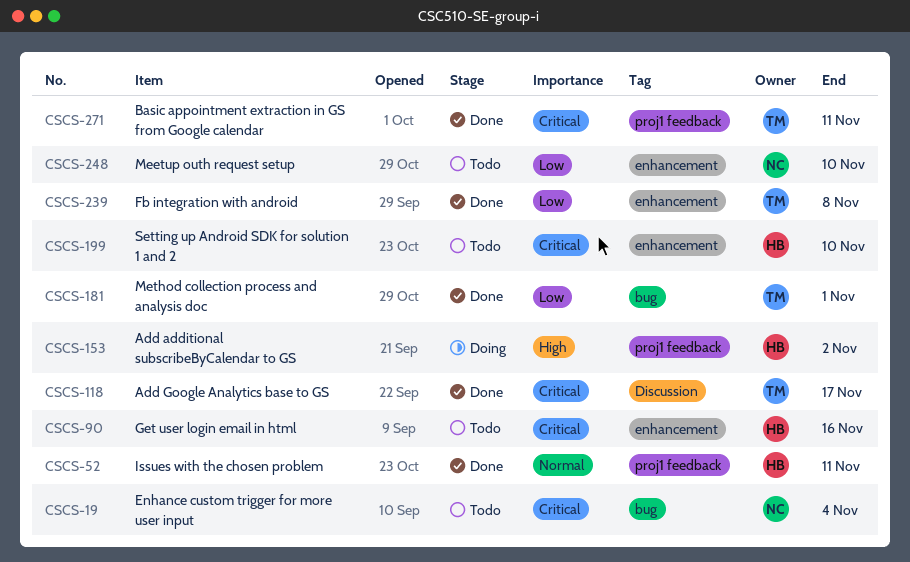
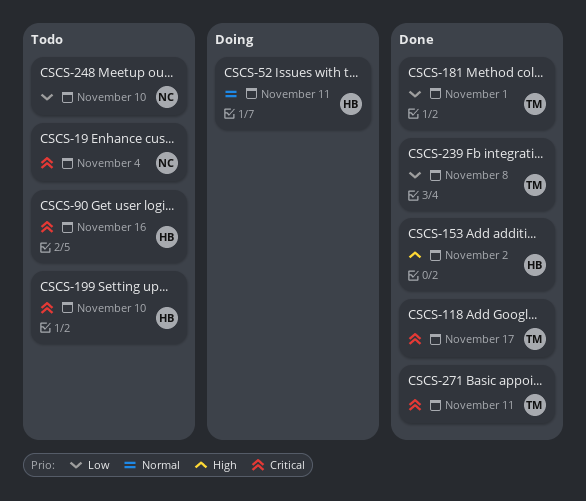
CSCS-52, status: Done -> Doing
CSCS-153, status: Doing -> Done

